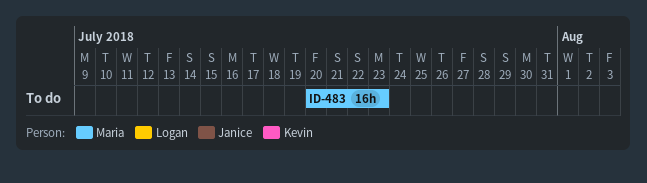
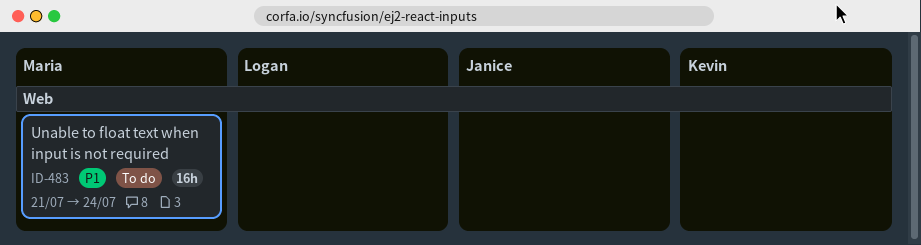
ID-483, start: Jul 20 -> Jul 21
ID-483, due: Jul 23 -> Jul 24

